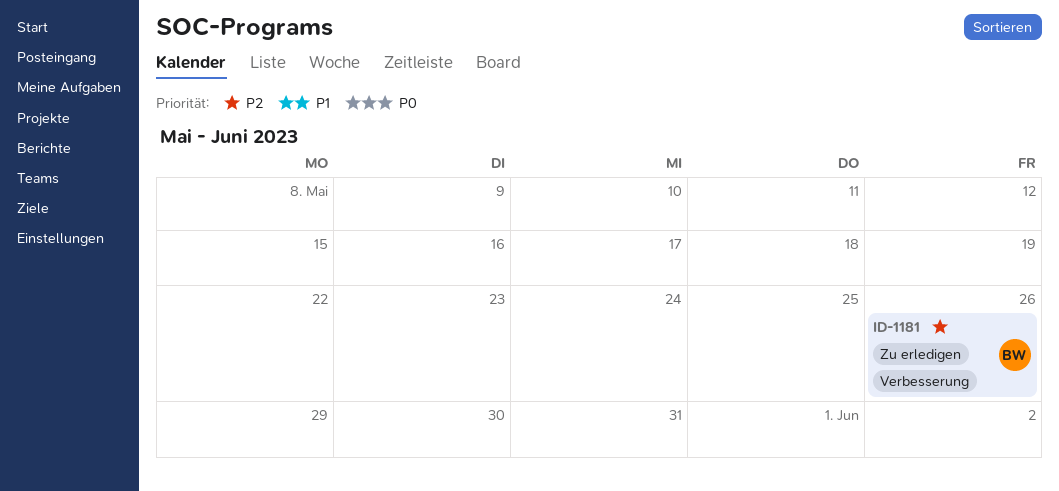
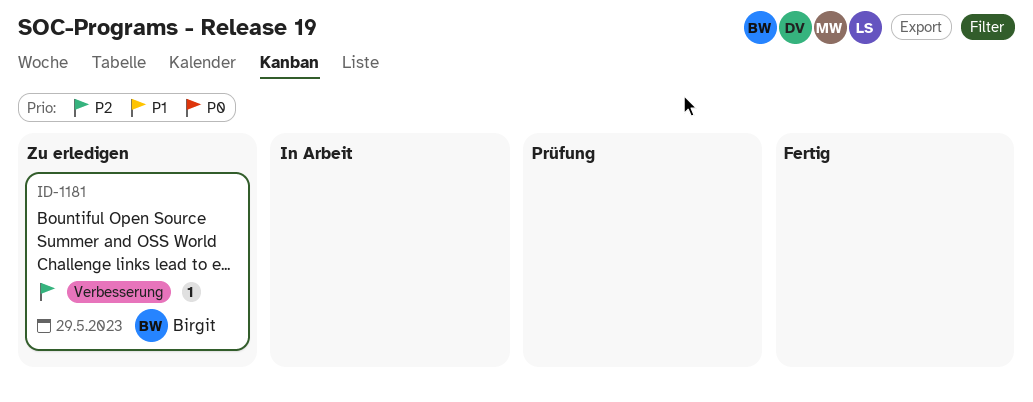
ID-1181, due: May 26 -> May 29

